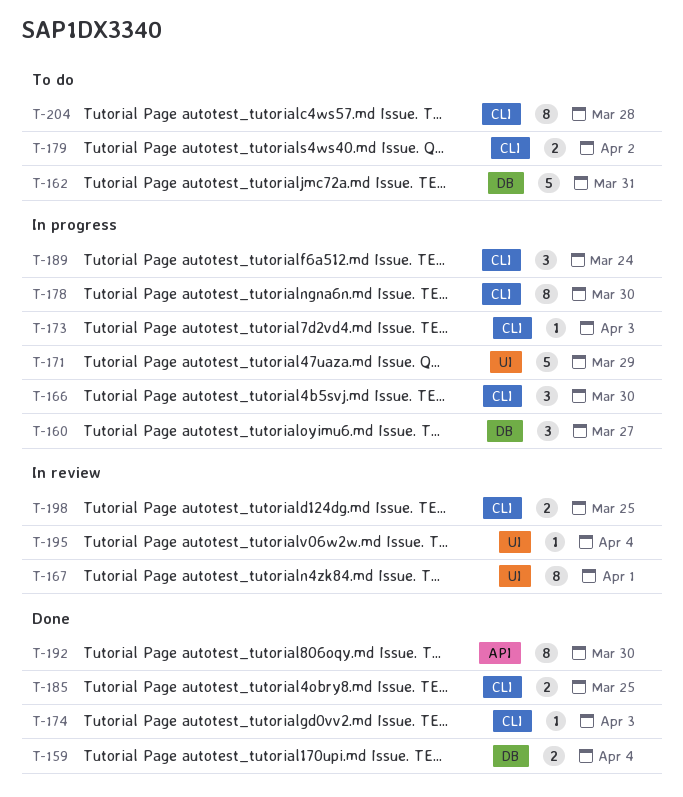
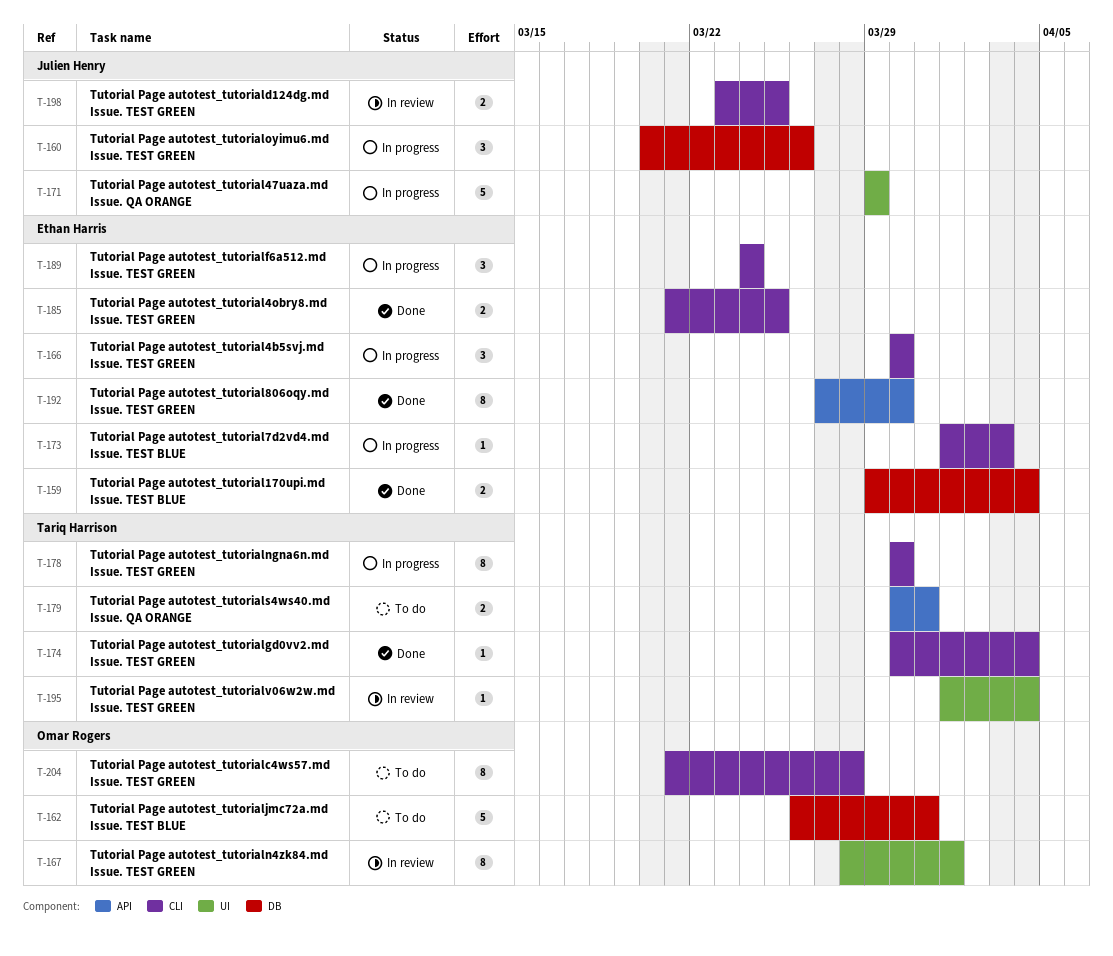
T-160, due: Mar 27 -> Mar 26
T-174, due: Apr 3 -> Apr 4
T-179, label: CLI -> API
T-179, due: Apr 2 -> Mar 31

